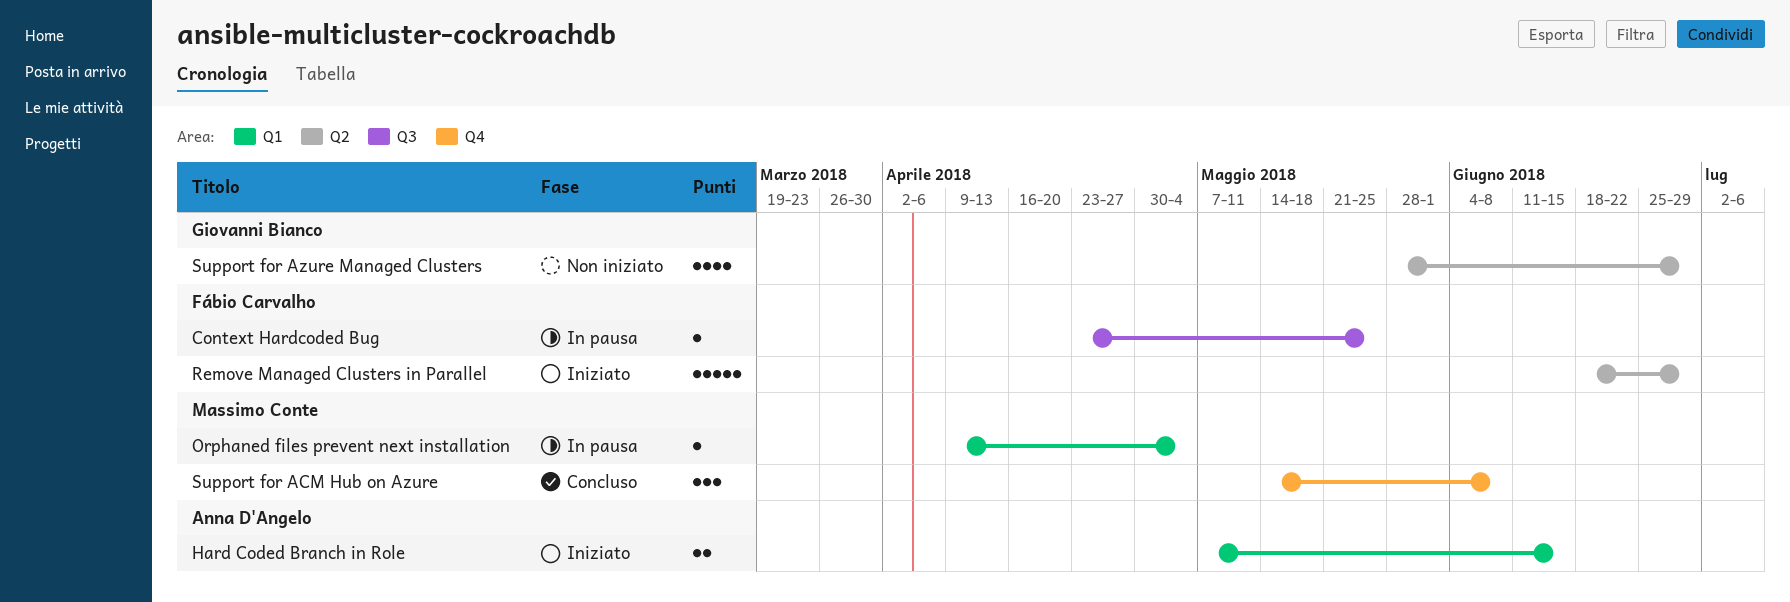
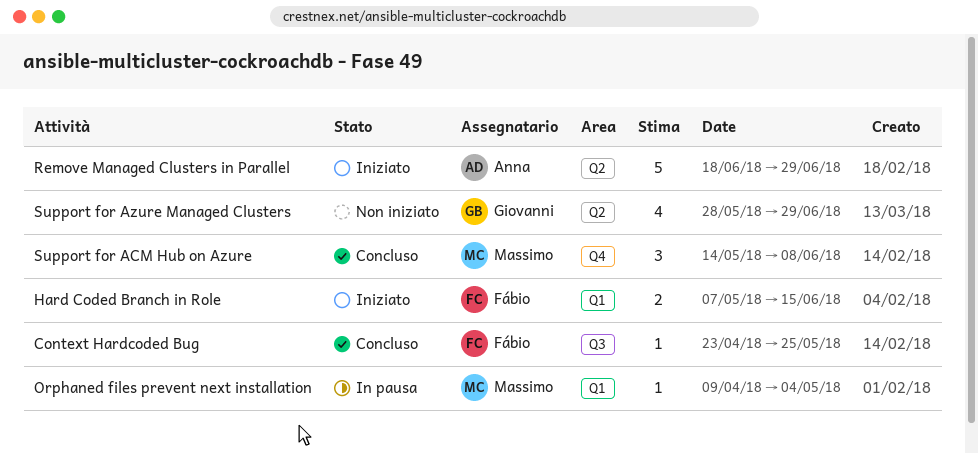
Context Hardcoded Bug, status: In pausa -> Concluso
Hard Coded Branch in Role, owner: Anna D'Angelo -> Fábio Carvalho
Remove Managed Clusters in Parallel, owner: Fábio Carvalho -> Anna D'Angelo

